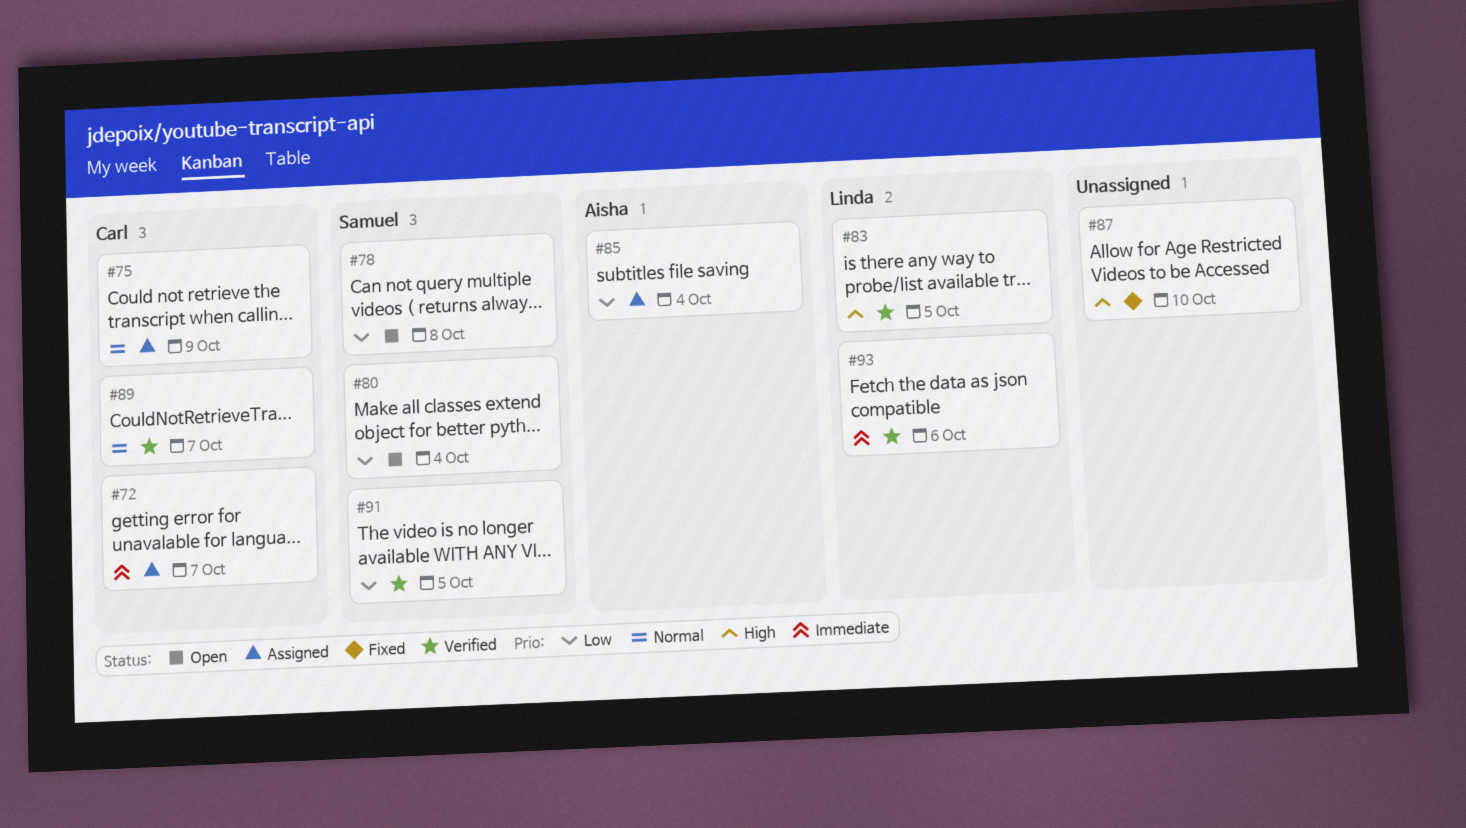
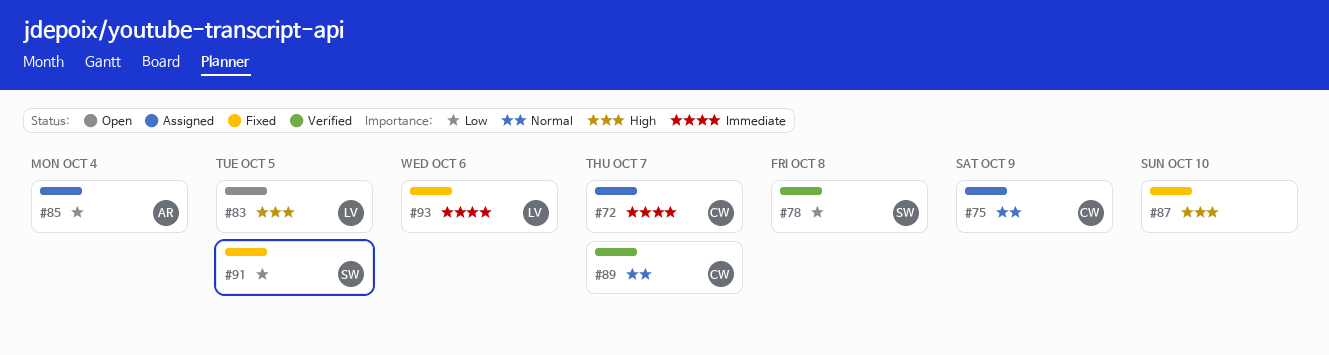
#78, status: Open -> Verified
#80: present -> none
#83, status: Verified -> Open
#91, status: Verified -> Fixed
#93, status: Verified -> Fixed

